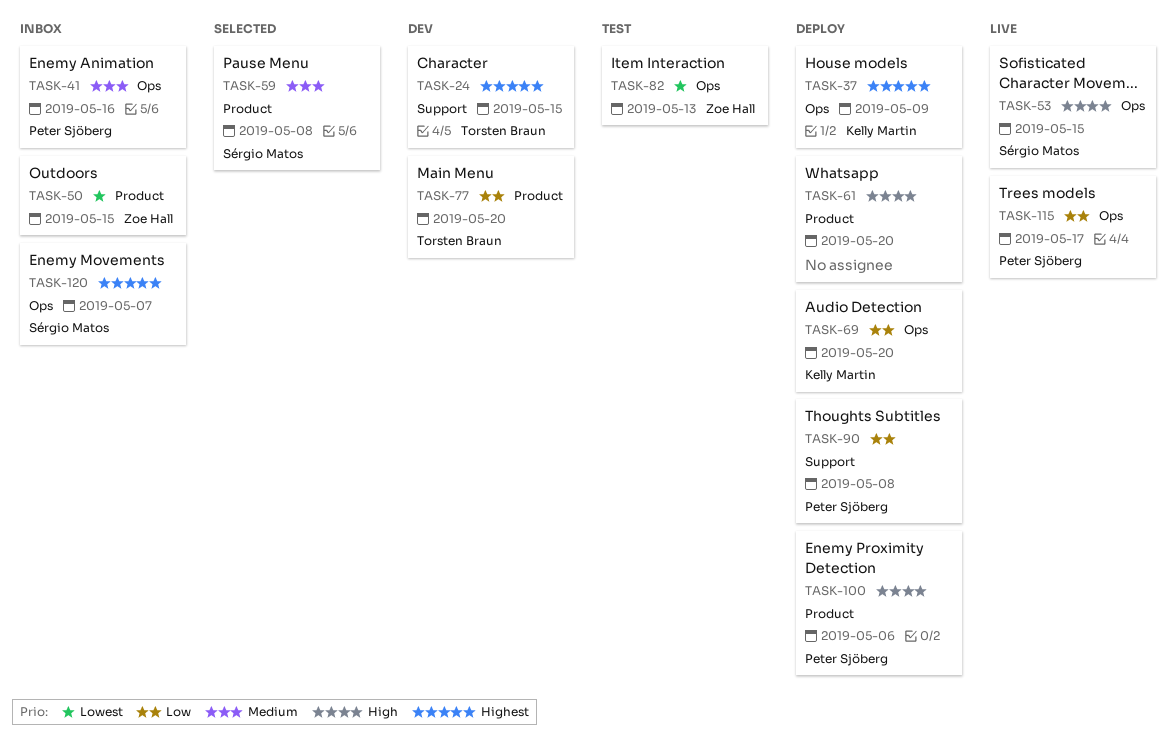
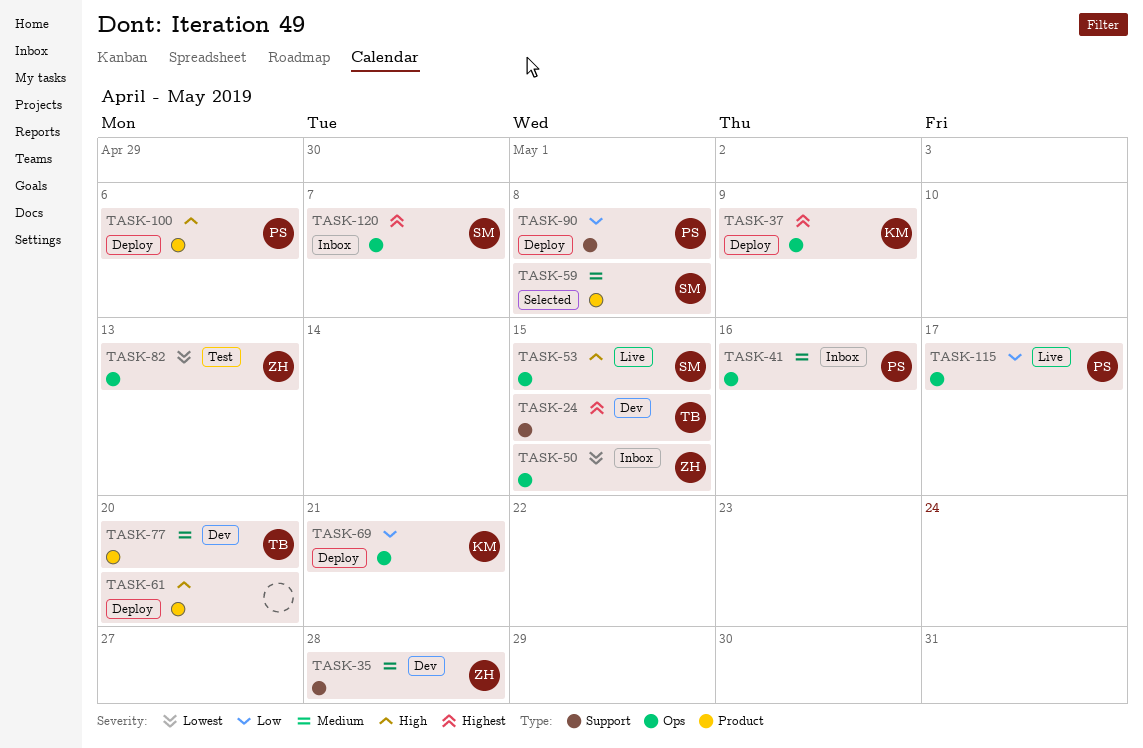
TASK-35: none -> present
TASK-50, label: Product -> Ops
TASK-69, due: May 20 -> May 21
TASK-77, priority: Low -> Medium

